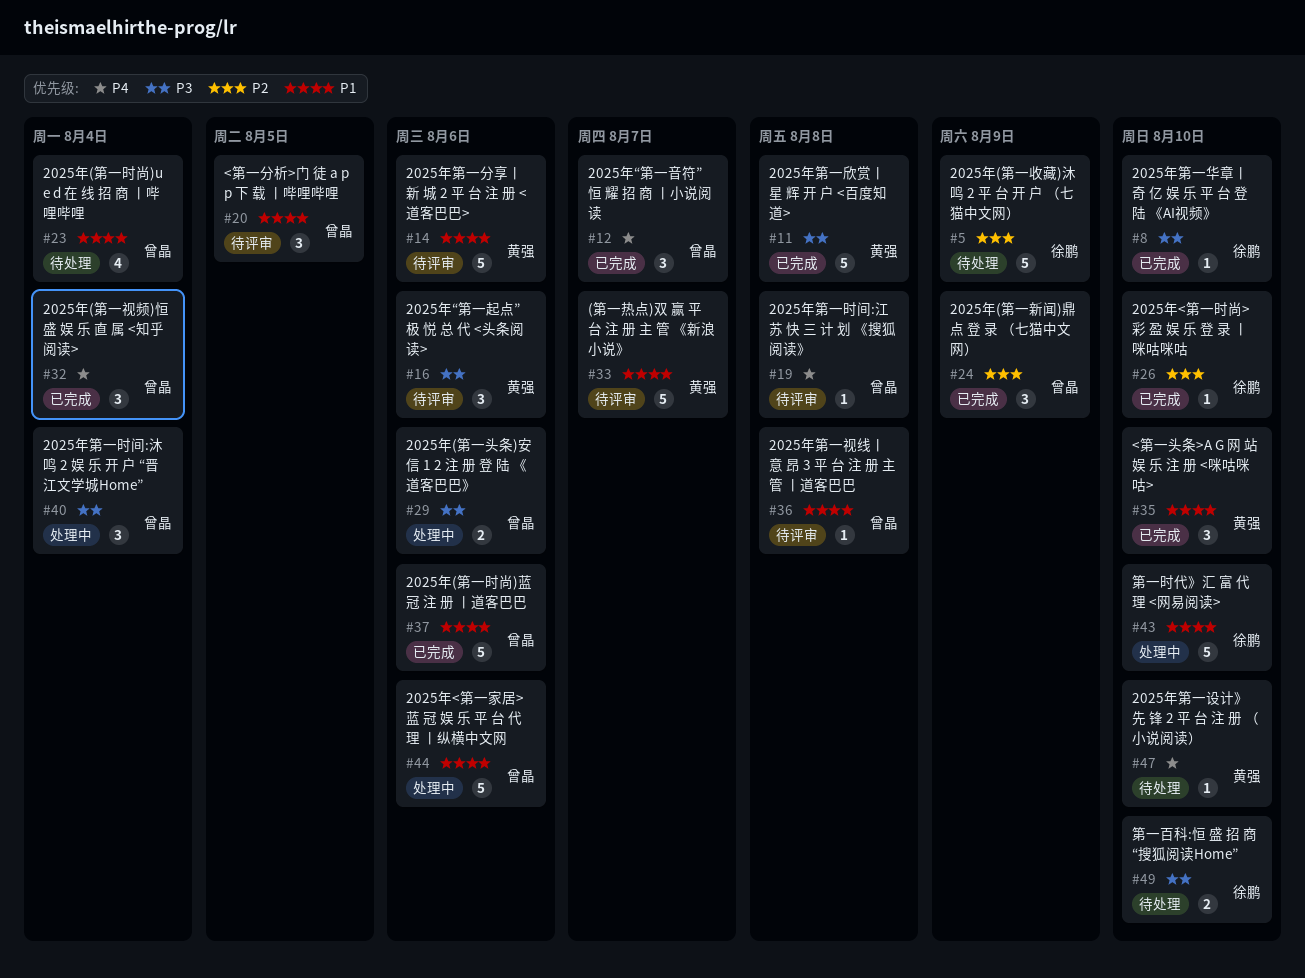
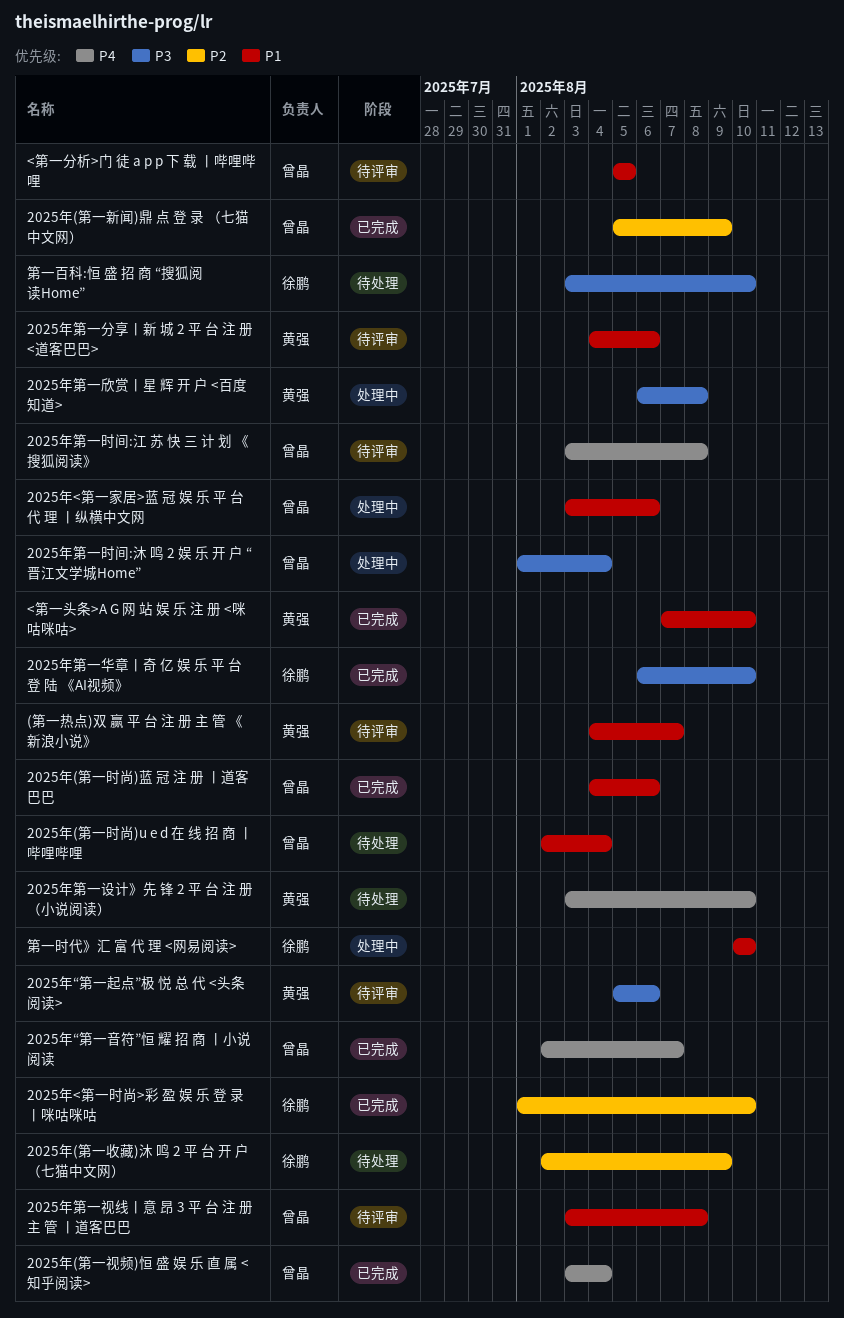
2025年(第一头条)安 信 1 2 注 册 登 陆 《道客巴巴》: present -> none
2025年第一欣赏丨星 辉 开 户 <百度知道>, status: 已完成 -> 处理中

